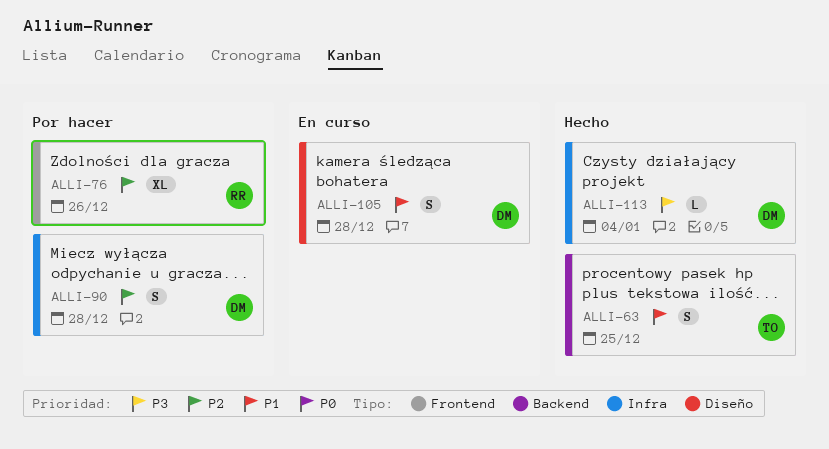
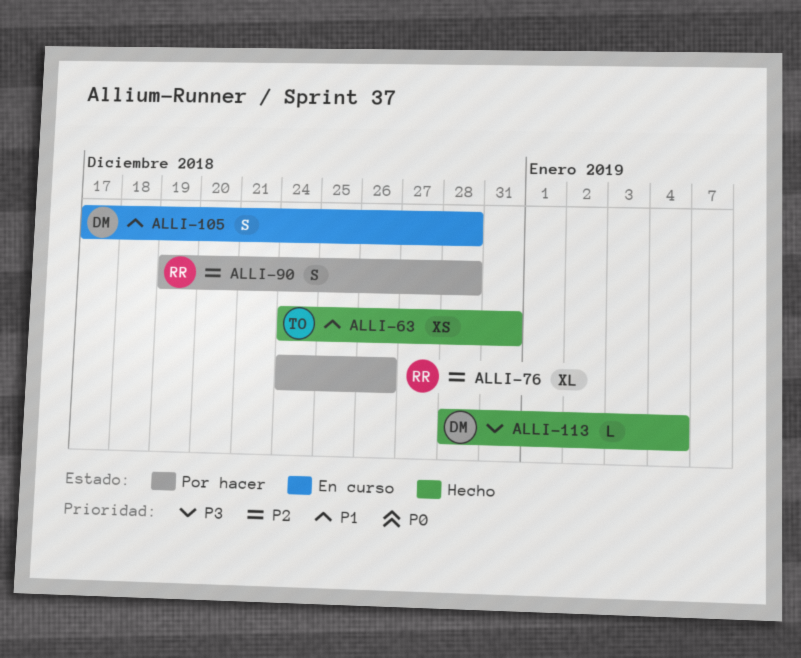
ALLI-63, estimate: S -> XS
ALLI-63, due: Dec 25 -> Dec 31
ALLI-90, owner: DM -> RR

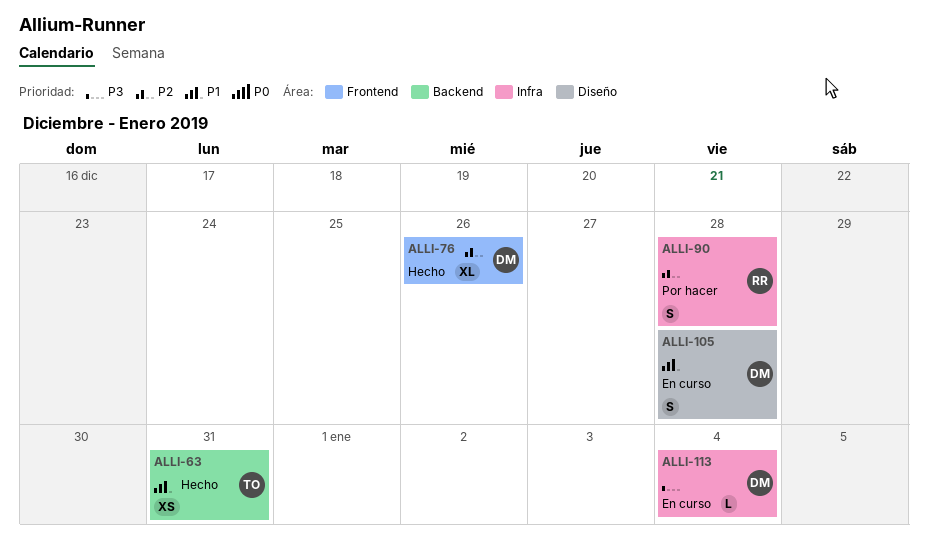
ALLI-76, status: Por hacer -> Hecho
ALLI-76, owner: RR -> DM
ALLI-113, status: Hecho -> En curso

